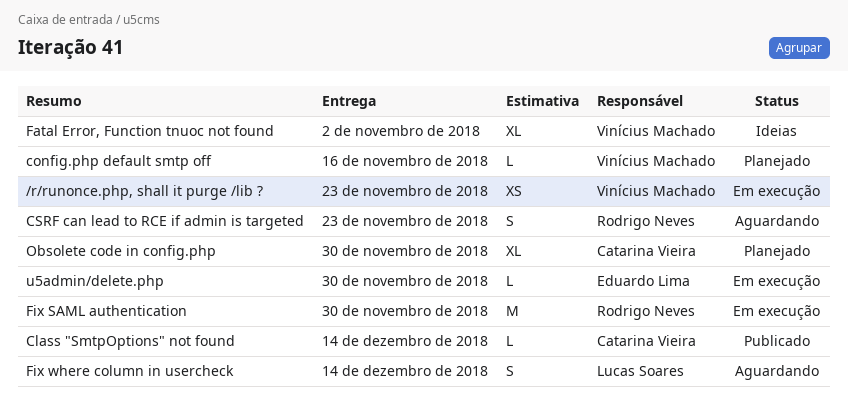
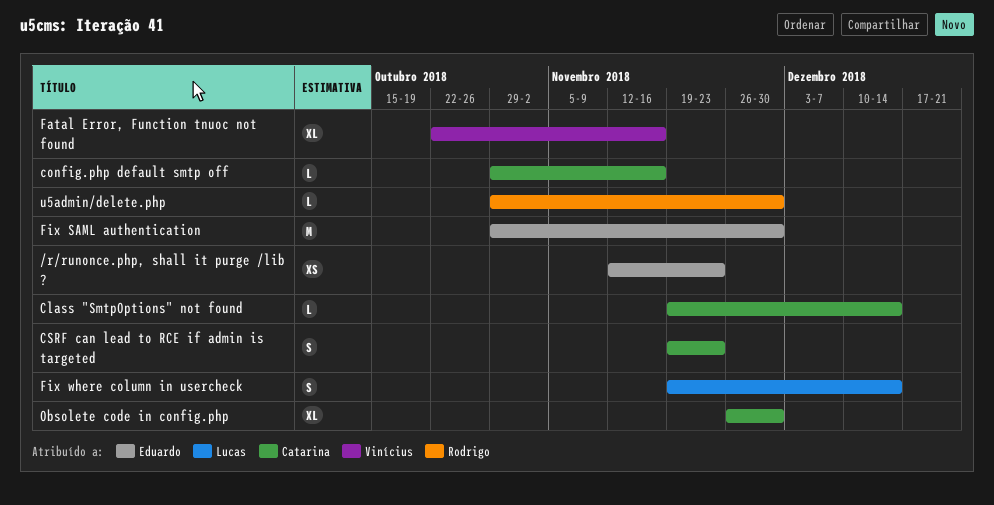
/r/runonce.php, shall it purge /lib ?, owner: Vinícius Machado -> Eduardo Lima
config.php default smtp off, owner: Vinícius Machado -> Catarina Vieira
CSRF can lead to RCE if admin is targeted, owner: Rodrigo Neves -> Catarina Vieira
Fatal Error, Function tnuoc not found, due: Nov 2 -> Nov 16
Fix SAML authentication, owner: Rodrigo Neves -> Eduardo Lima
u5admin/delete.php, owner: Eduardo Lima -> Rodrigo Neves

